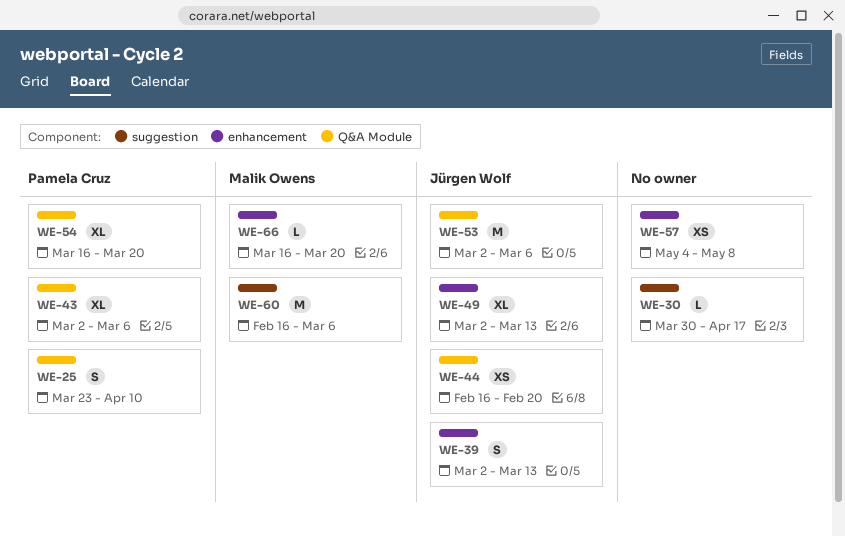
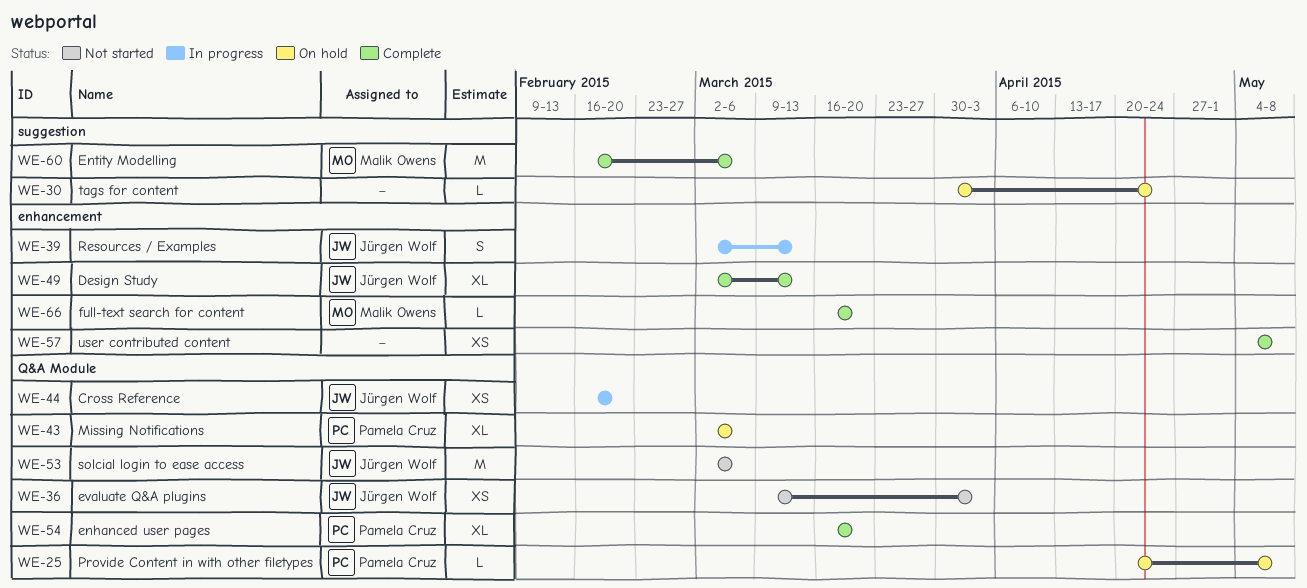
WE-25, estimate: S -> L
WE-25, start: Mar 23 -> Apr 20
WE-25, due: Apr 10 -> May 8
WE-30, due: Apr 17 -> Apr 24
WE-36: none -> present

